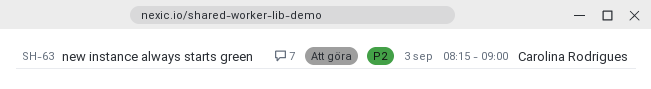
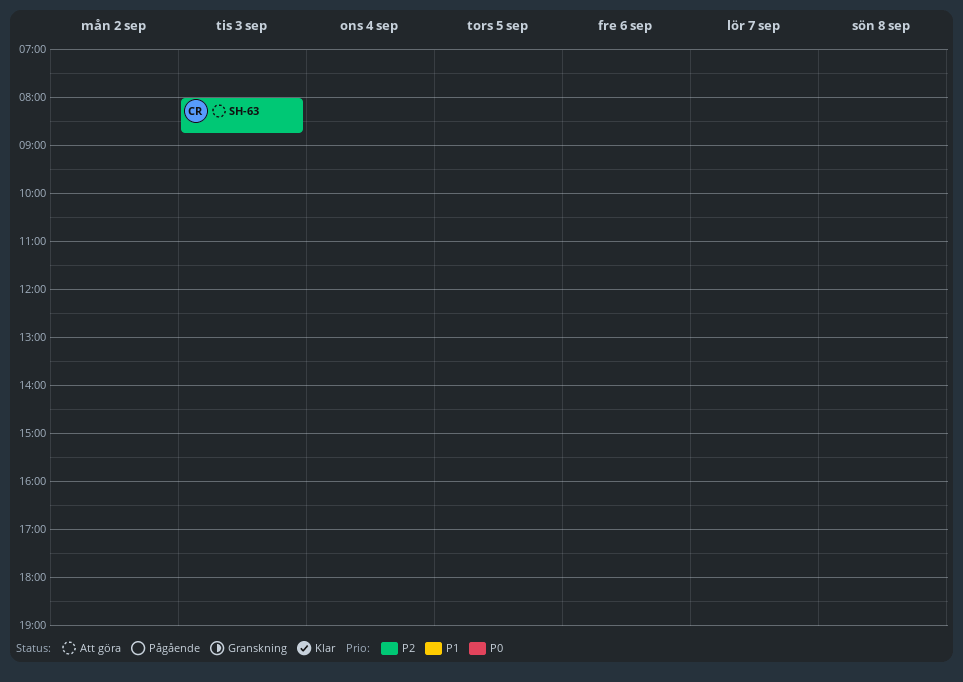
SH-63, begins: 08:15 -> 08:00
SH-63, ends: 09:00 -> 08:45

